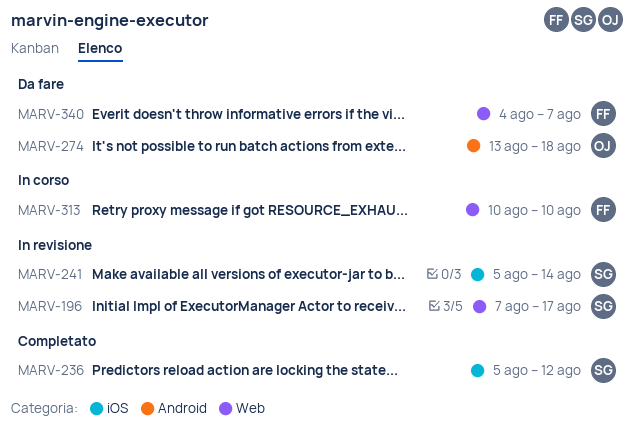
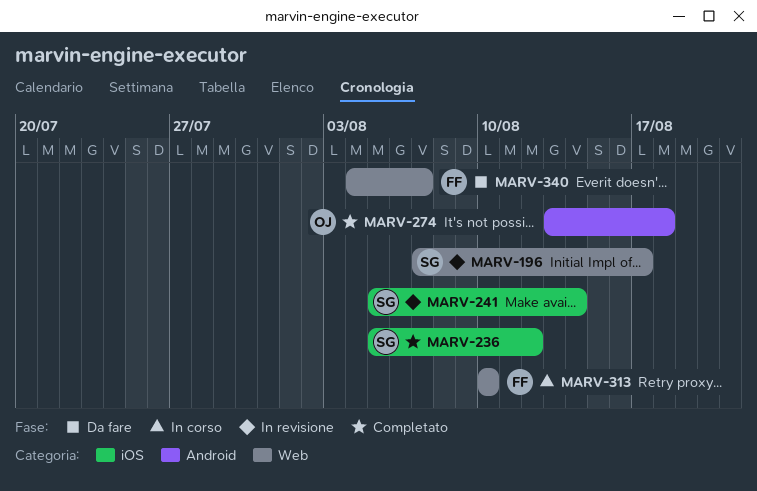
MARV-274, status: Da fare -> Completato

